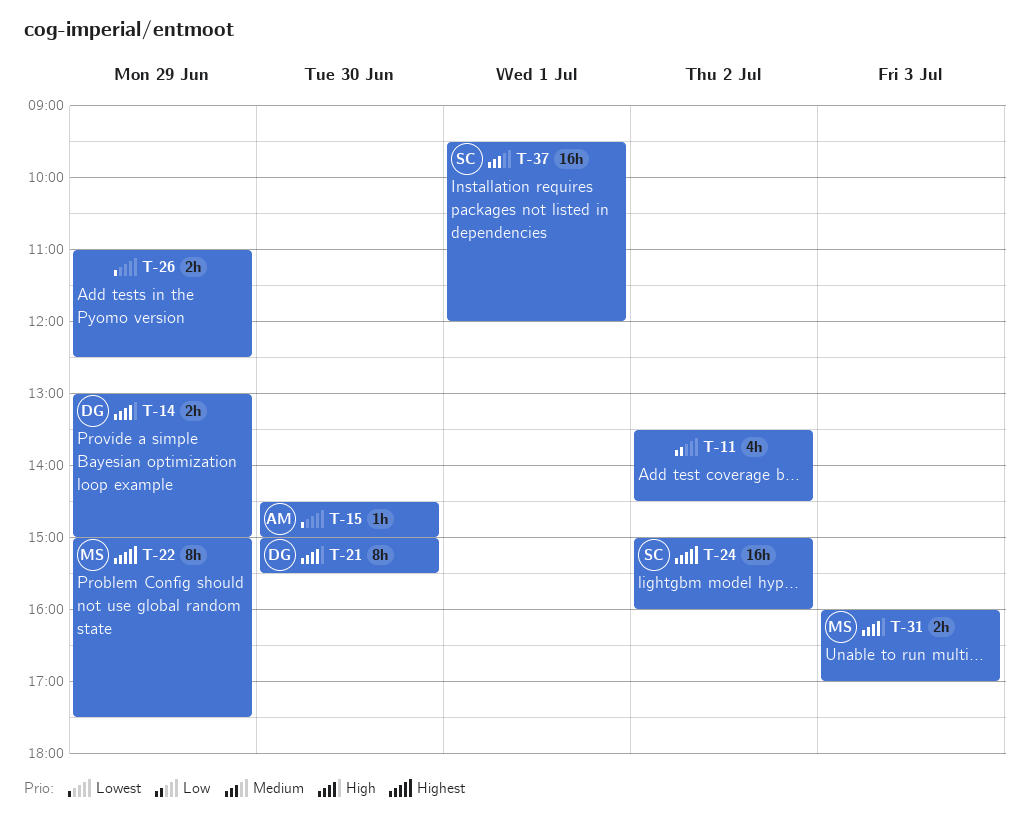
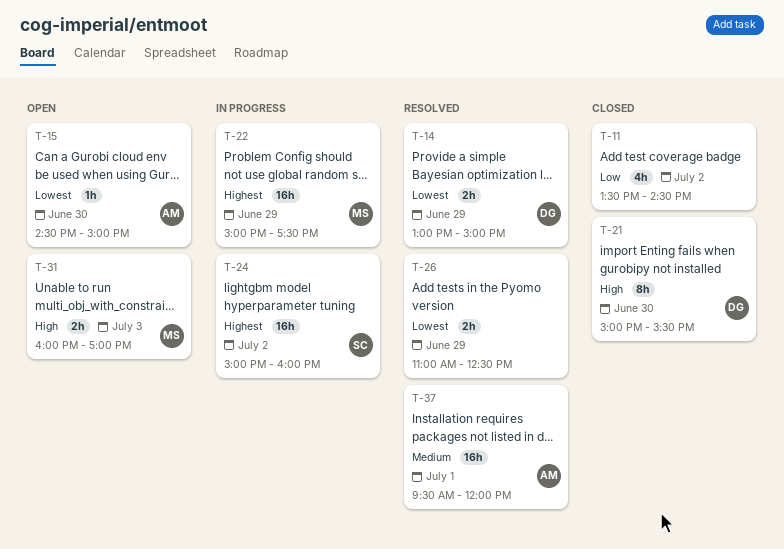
T-14, priority: High -> Lowest
T-22, estimate: 8h -> 16h
T-37, owner: SC -> AM

